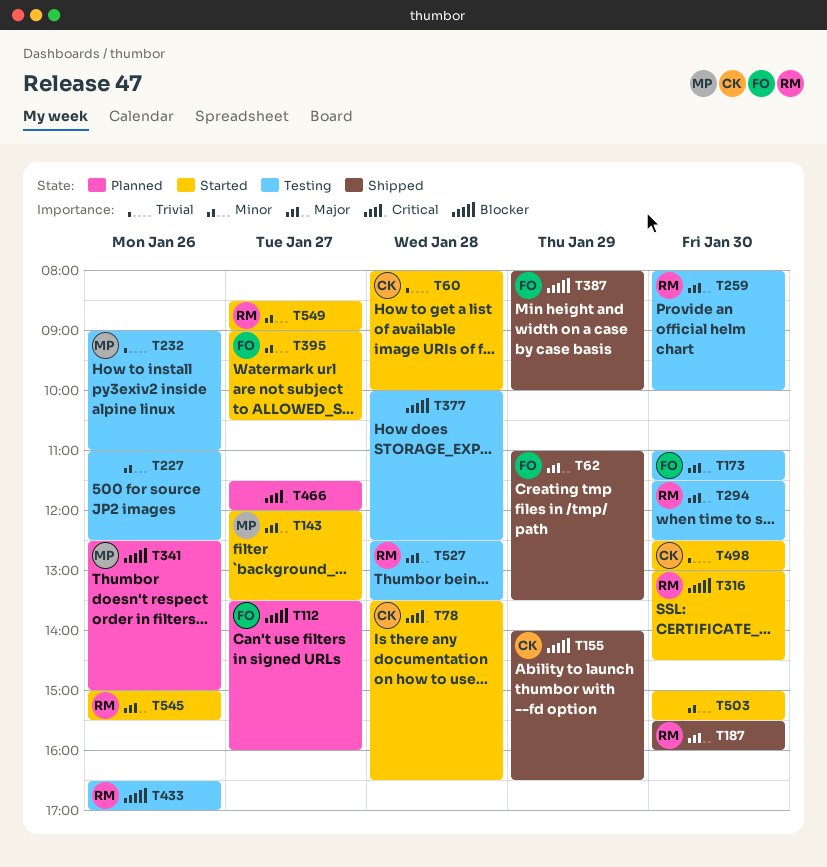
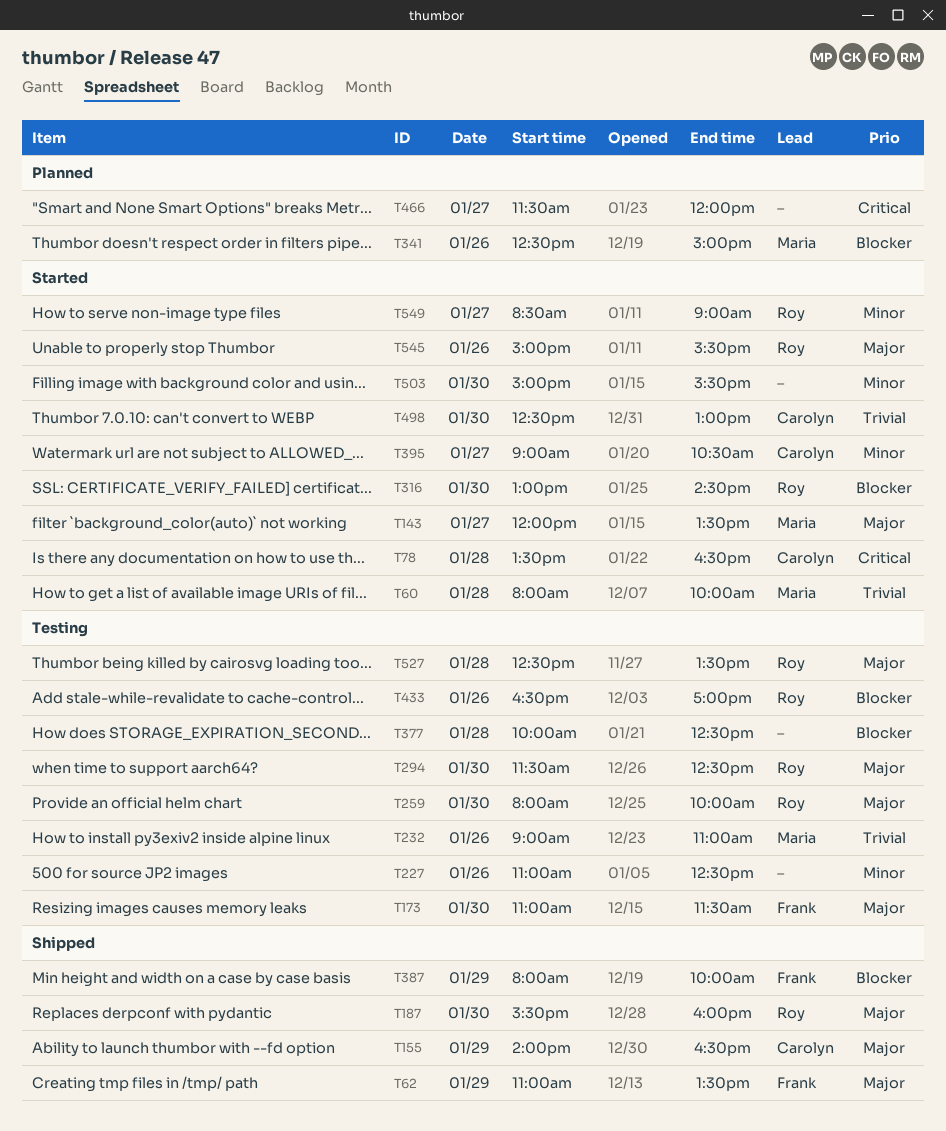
T60, owner: Carolyn -> Maria
T112: present -> none
T155, priority: Blocker -> Major
T395, owner: Frank -> Carolyn

